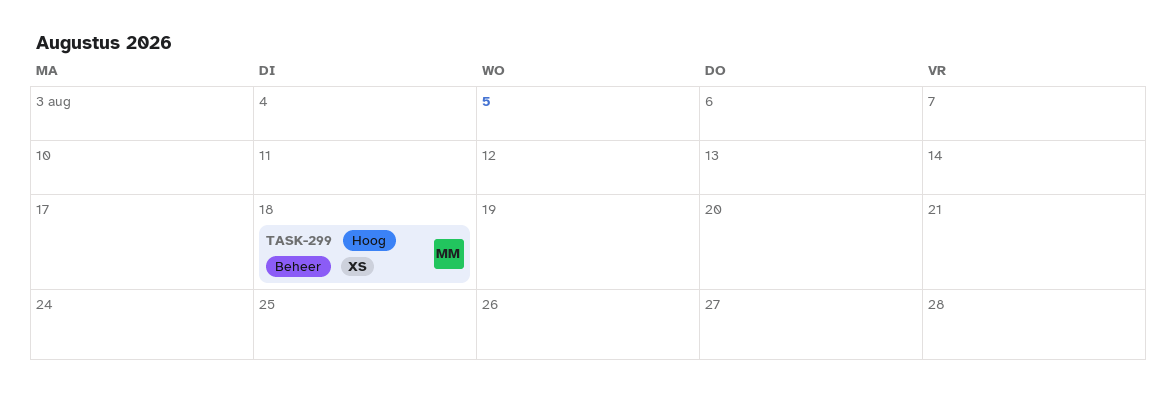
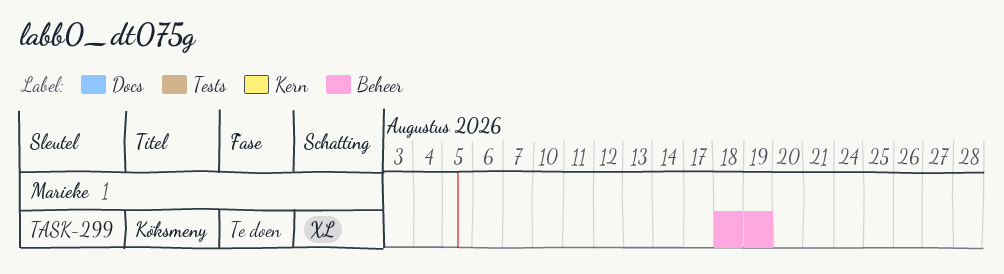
TASK-299, estimate: XS -> XL
TASK-299, due: Aug 18 -> Aug 19

